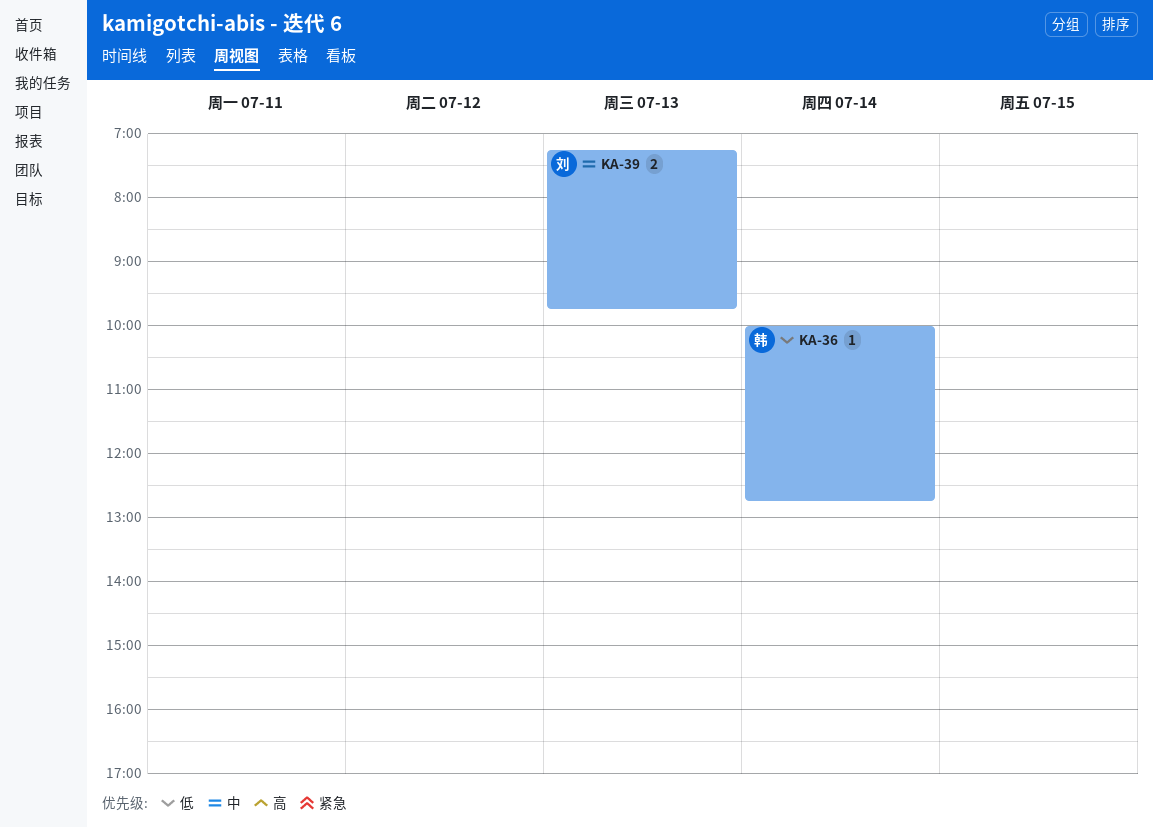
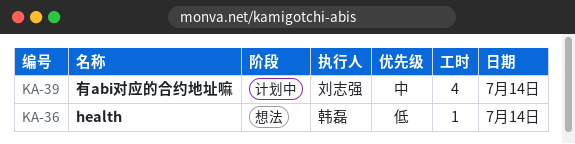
KA-39, estimate: 2 -> 4
KA-39, day: Jul 13 -> Jul 14

